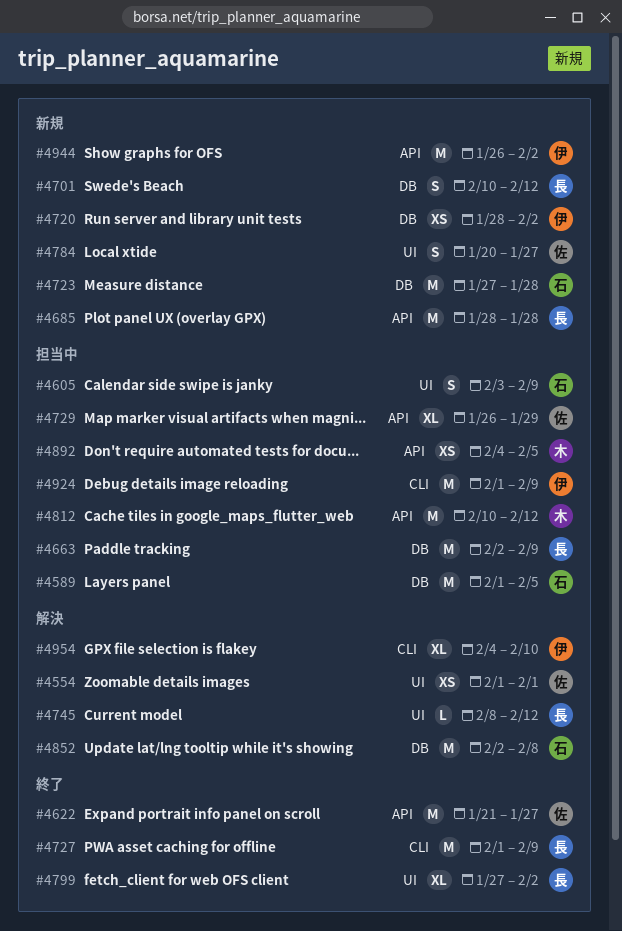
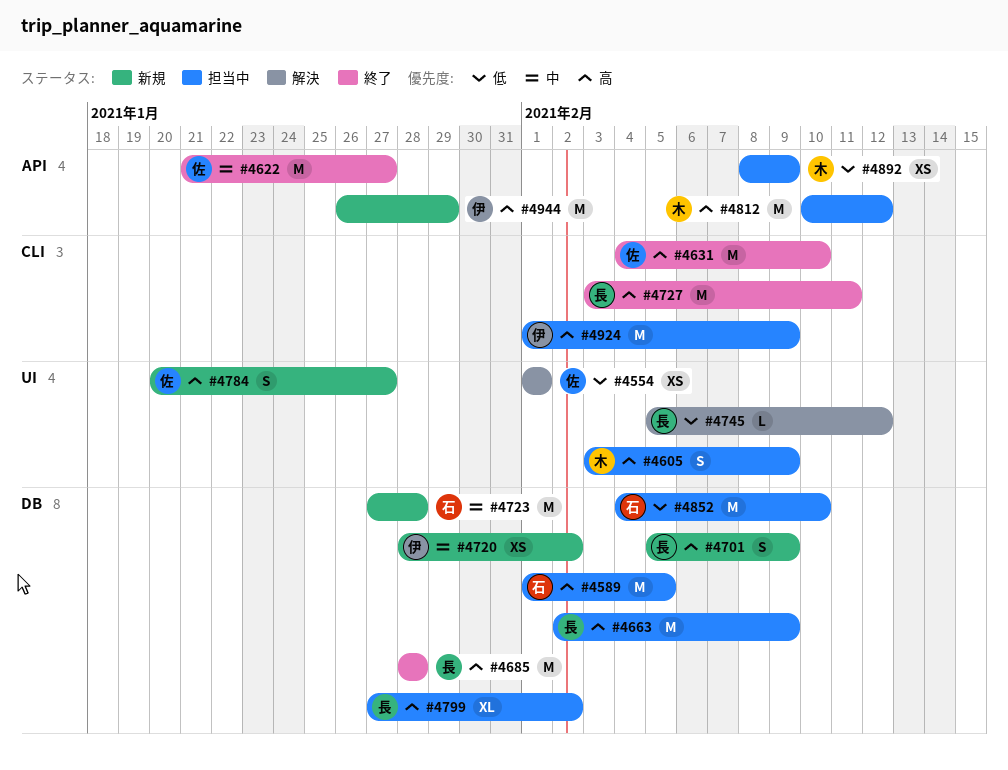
#4605, owner: 石 -> 木
#4631: none -> present
#4685, status: 新規 -> 終了
#4685, label: API -> DB
#4701, start: Feb 10 -> Feb 5
#4701, due: Feb 12 -> Feb 9
#4727, start: Feb 1 -> Feb 3
#4727, due: Feb 9 -> Feb 11
#4729: present -> none
#4745, start: Feb 8 -> Feb 5
#4799, status: 終了 -> 担当中
#4799, label: UI -> DB
#4852, status: 解決 -> 担当中
#4852, start: Feb 2 -> Feb 4
#4852, due: Feb 8 -> Feb 10
#4892, start: Feb 4 -> Feb 8
#4892, due: Feb 5 -> Feb 9
#4944, due: Feb 2 -> Jan 29
#4954: present -> none

